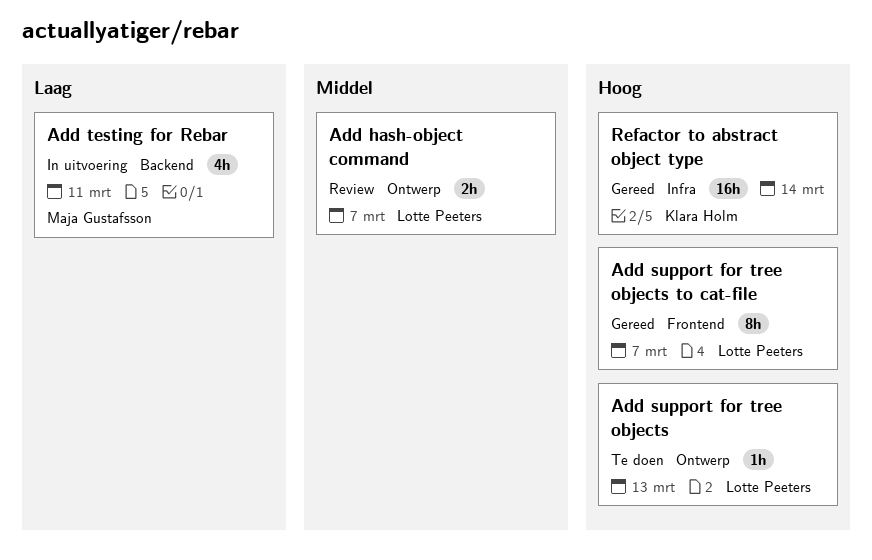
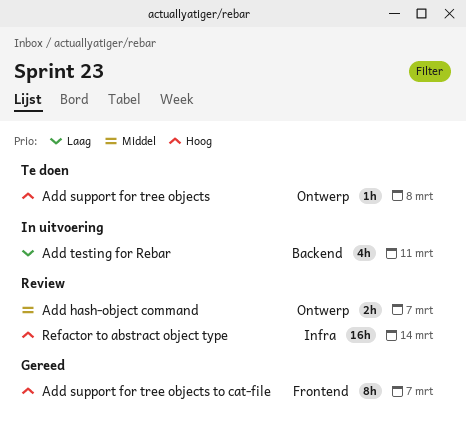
Add support for tree objects, due: Mar 13 -> Mar 8
Refactor to abstract object type, status: Gereed -> Review

